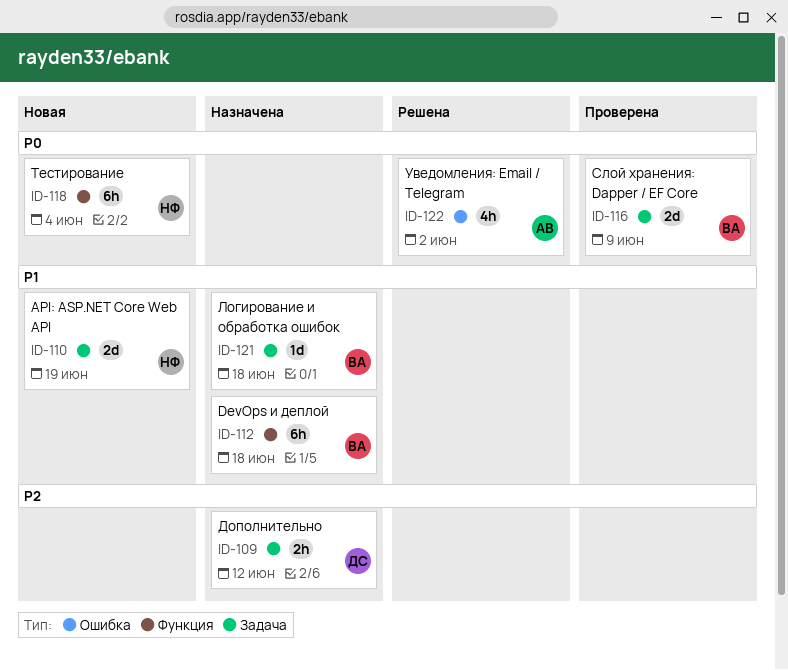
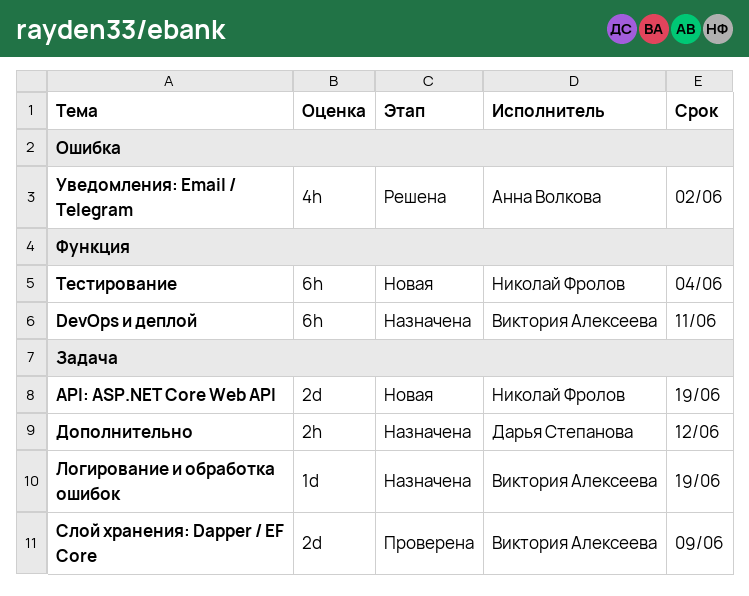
DevOps и деплой, due: Jun 18 -> Jun 11
Логирование и обработка ошибок, due: Jun 18 -> Jun 19

